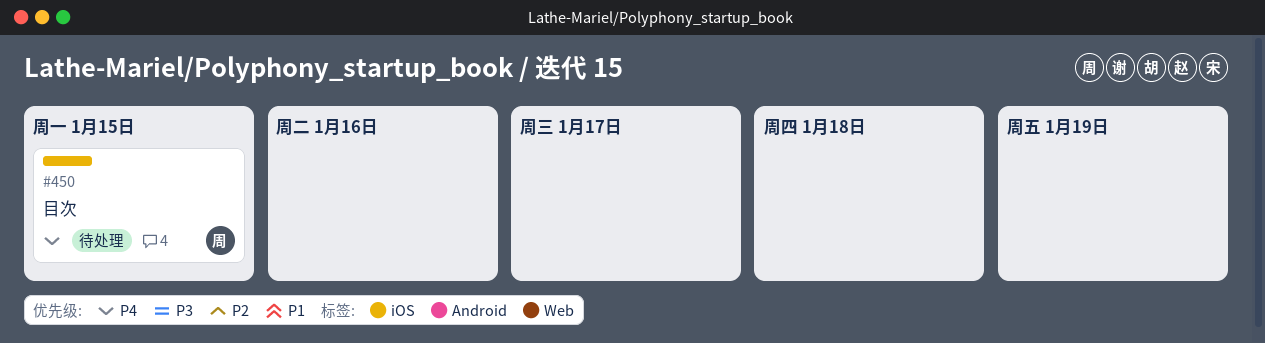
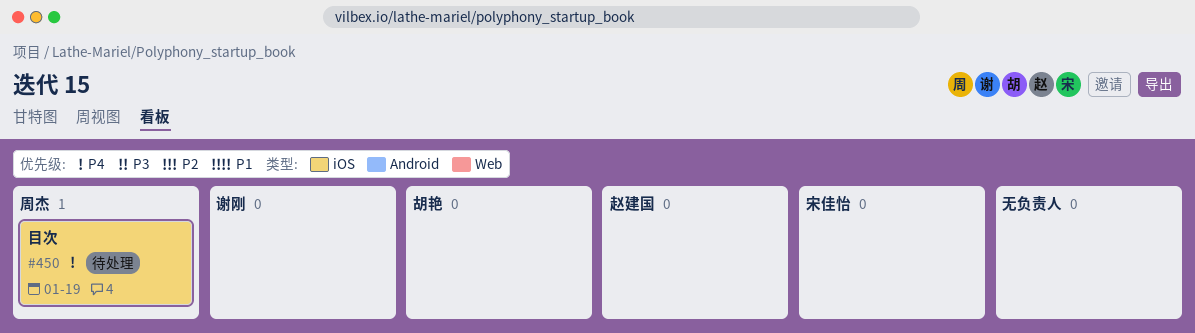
#450, due: Jan 15 -> Jan 19

